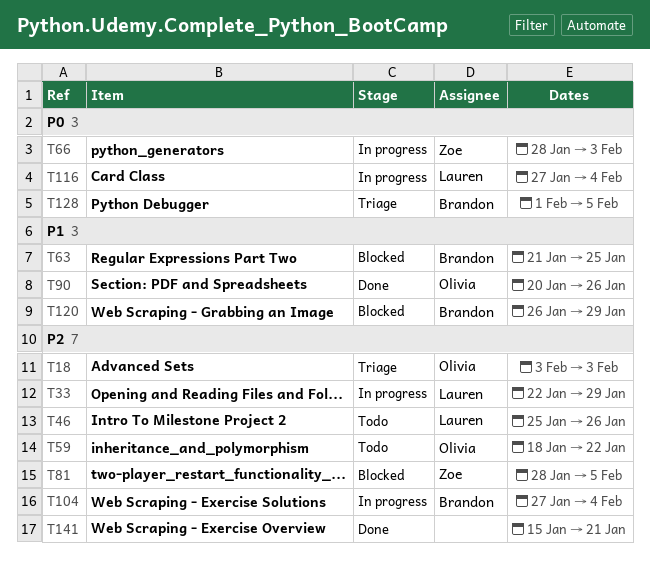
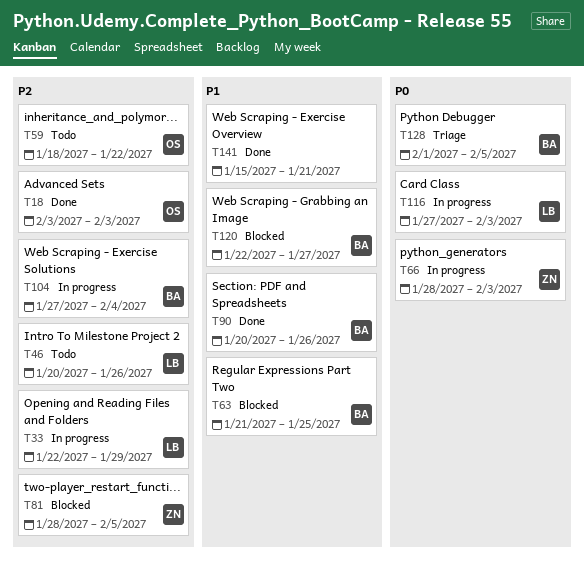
T18, status: Triage -> Done
T46, start: Jan 25 -> Jan 20
T90, owner: Olivia -> Brandon
T116, due: Feb 4 -> Feb 3
T120, start: Jan 26 -> Jan 22
T120, due: Jan 29 -> Jan 27
T141, priority: P2 -> P1

